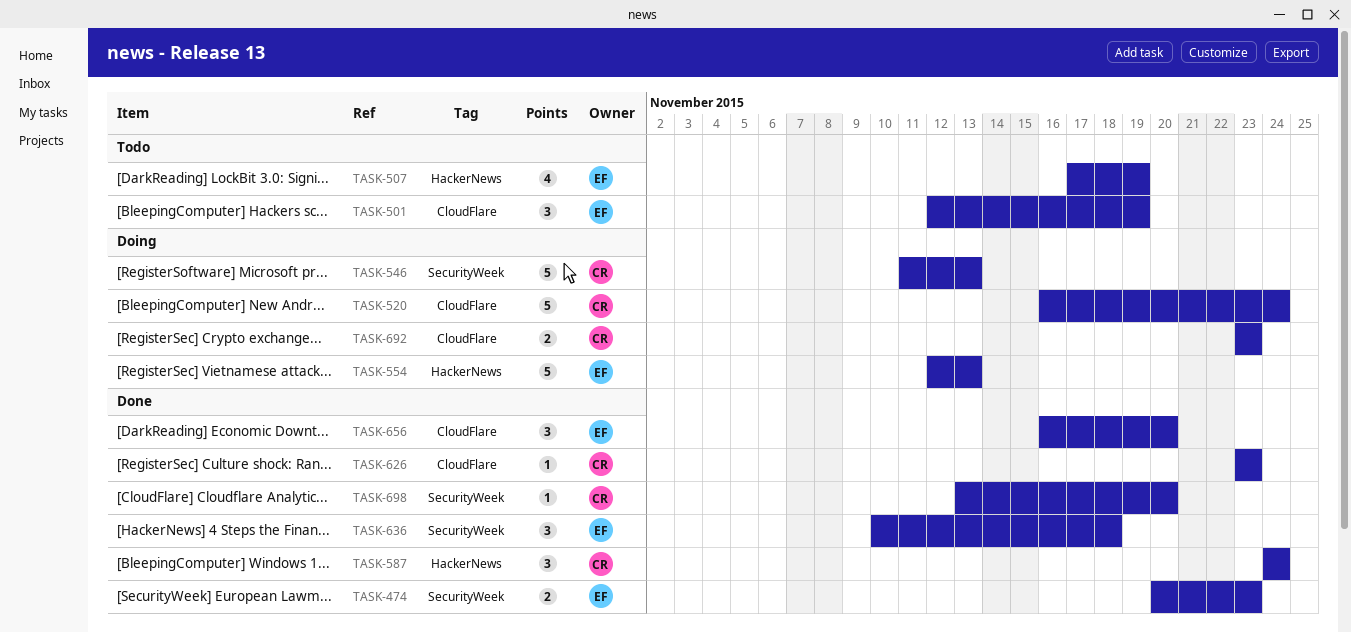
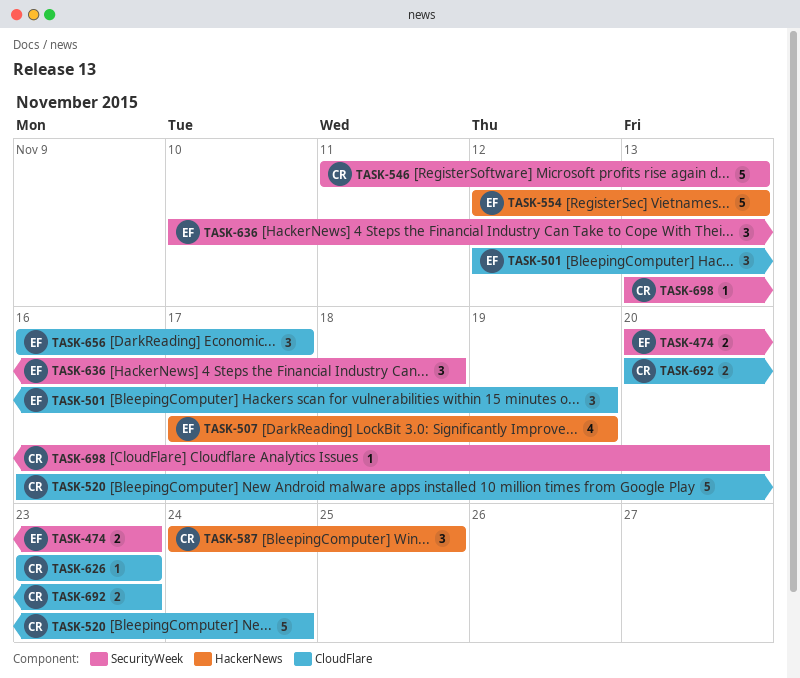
TASK-587, due: Nov 24 -> Nov 25
TASK-656, due: Nov 20 -> Nov 17
TASK-692, start: Nov 23 -> Nov 20

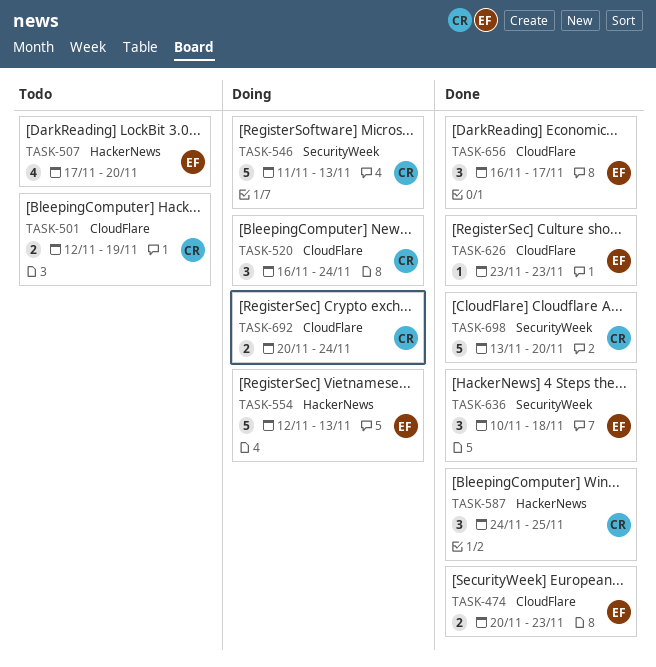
TASK-474, label: SecurityWeek -> CloudFlare
TASK-501, owner: EF -> CR
TASK-501, estimate: 3 -> 2
TASK-507, due: Nov 19 -> Nov 20
TASK-520, estimate: 5 -> 3
TASK-626, owner: CR -> EF
TASK-692, due: Nov 23 -> Nov 24
TASK-698, estimate: 1 -> 5

